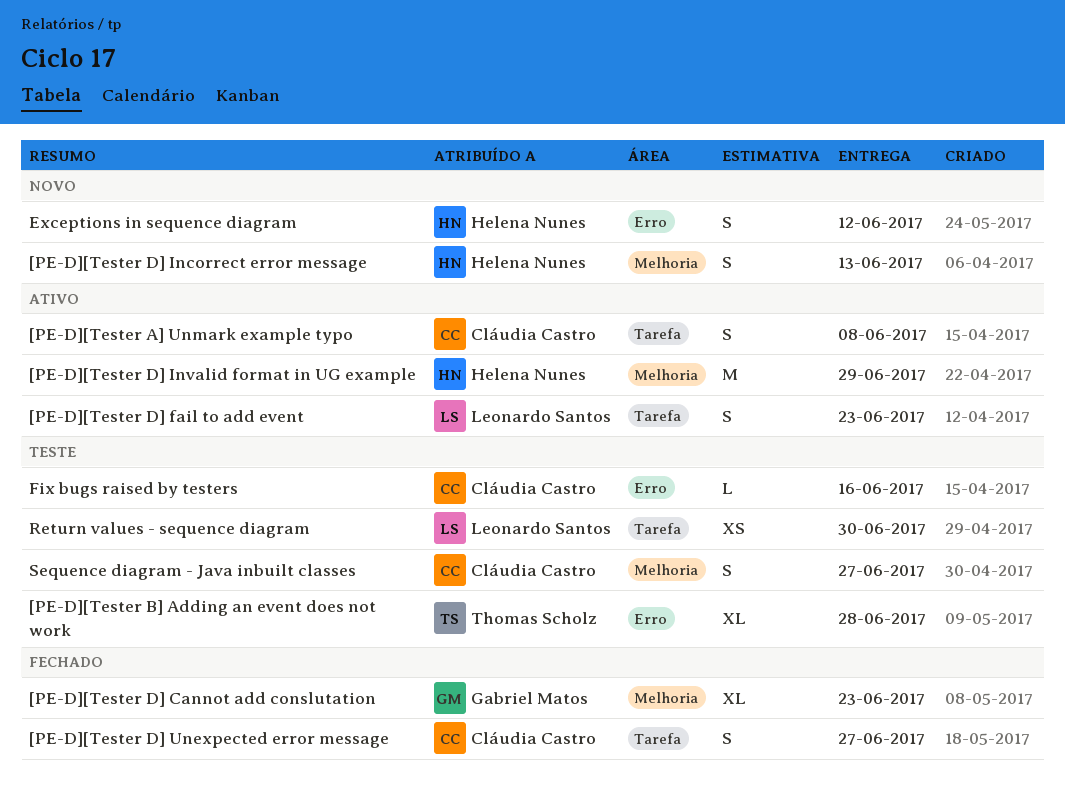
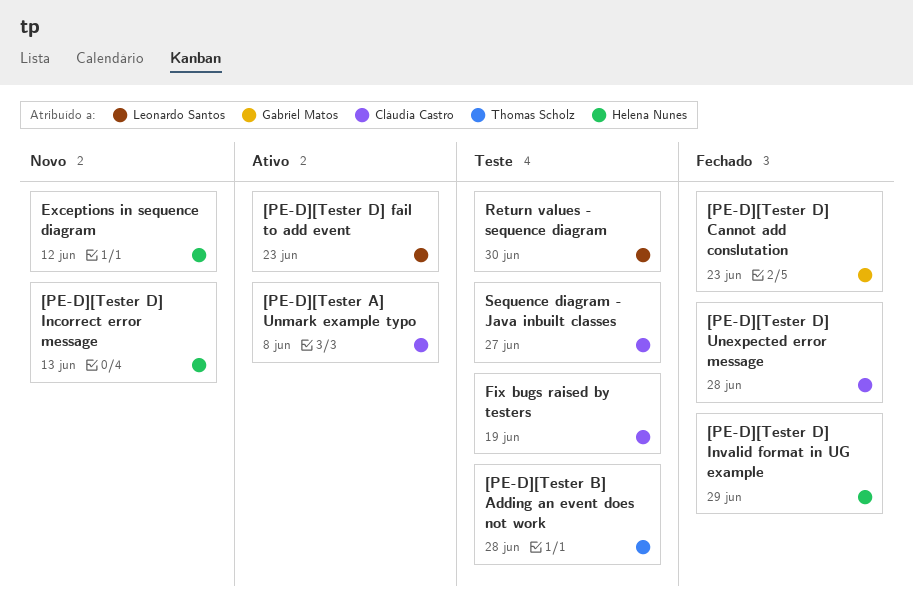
[PE-D][Tester D] Invalid format in UG example, status: Ativo -> Fechado
[PE-D][Tester D] Unexpected error message, due: Jun 27 -> Jun 28
Fix bugs raised by testers, due: Jun 16 -> Jun 19

